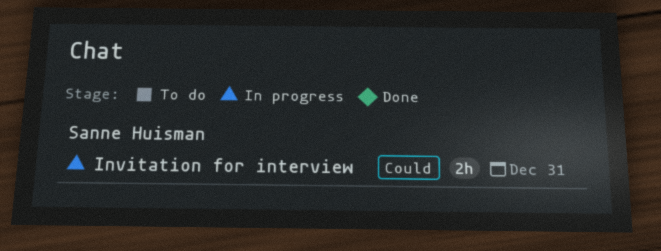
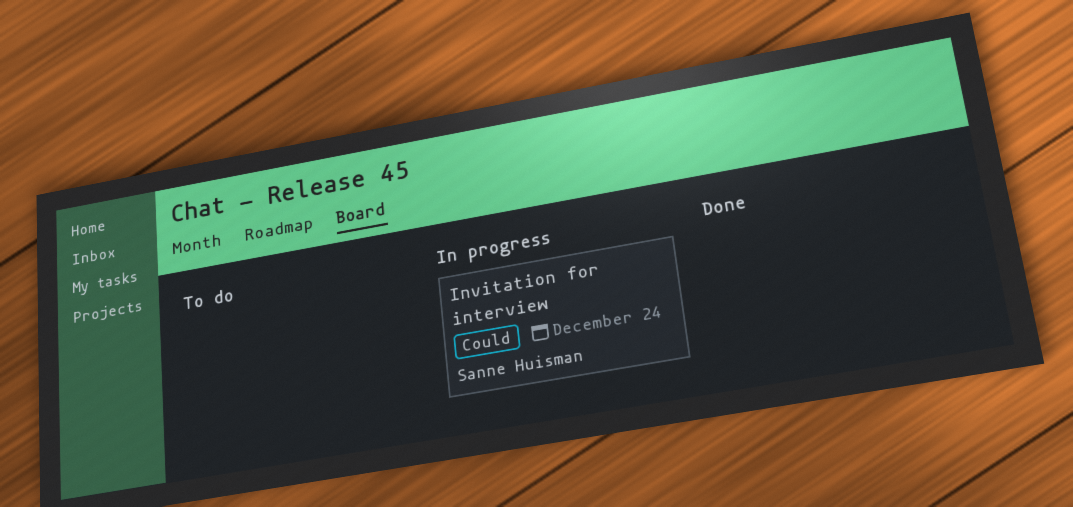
Invitation for interview, due: Dec 31 -> Dec 24

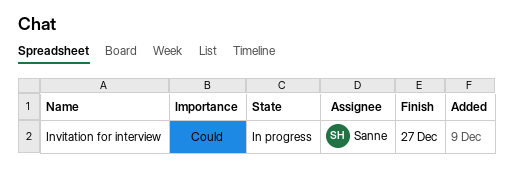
Invitation for interview, due: Dec 24 -> Dec 27

